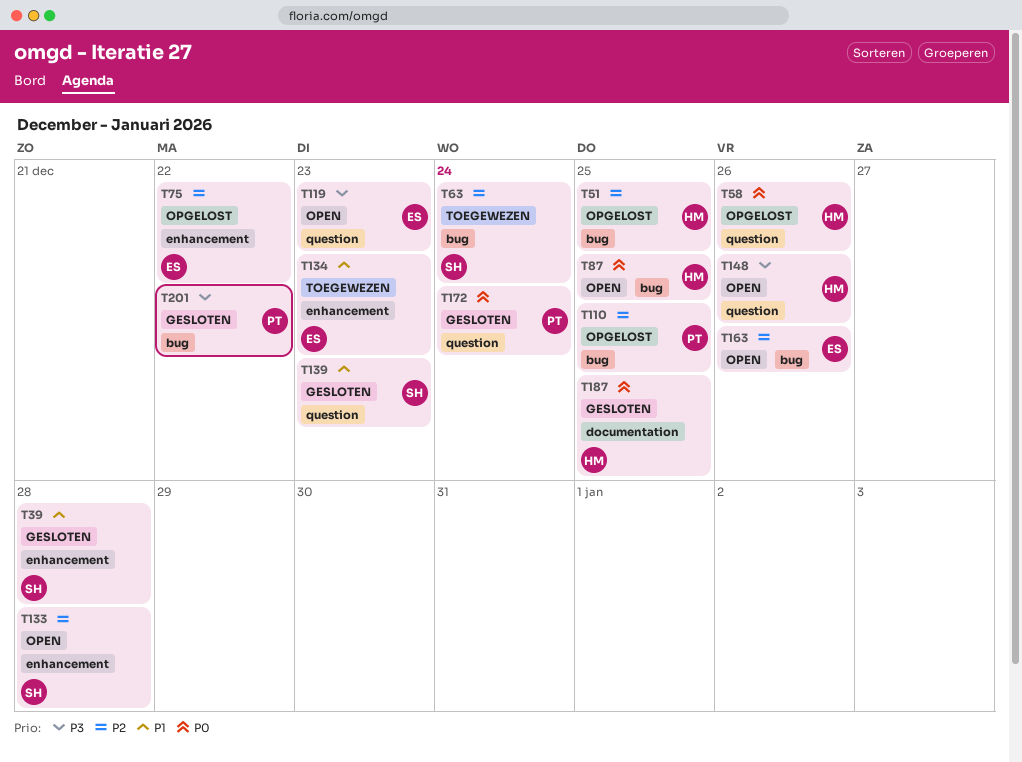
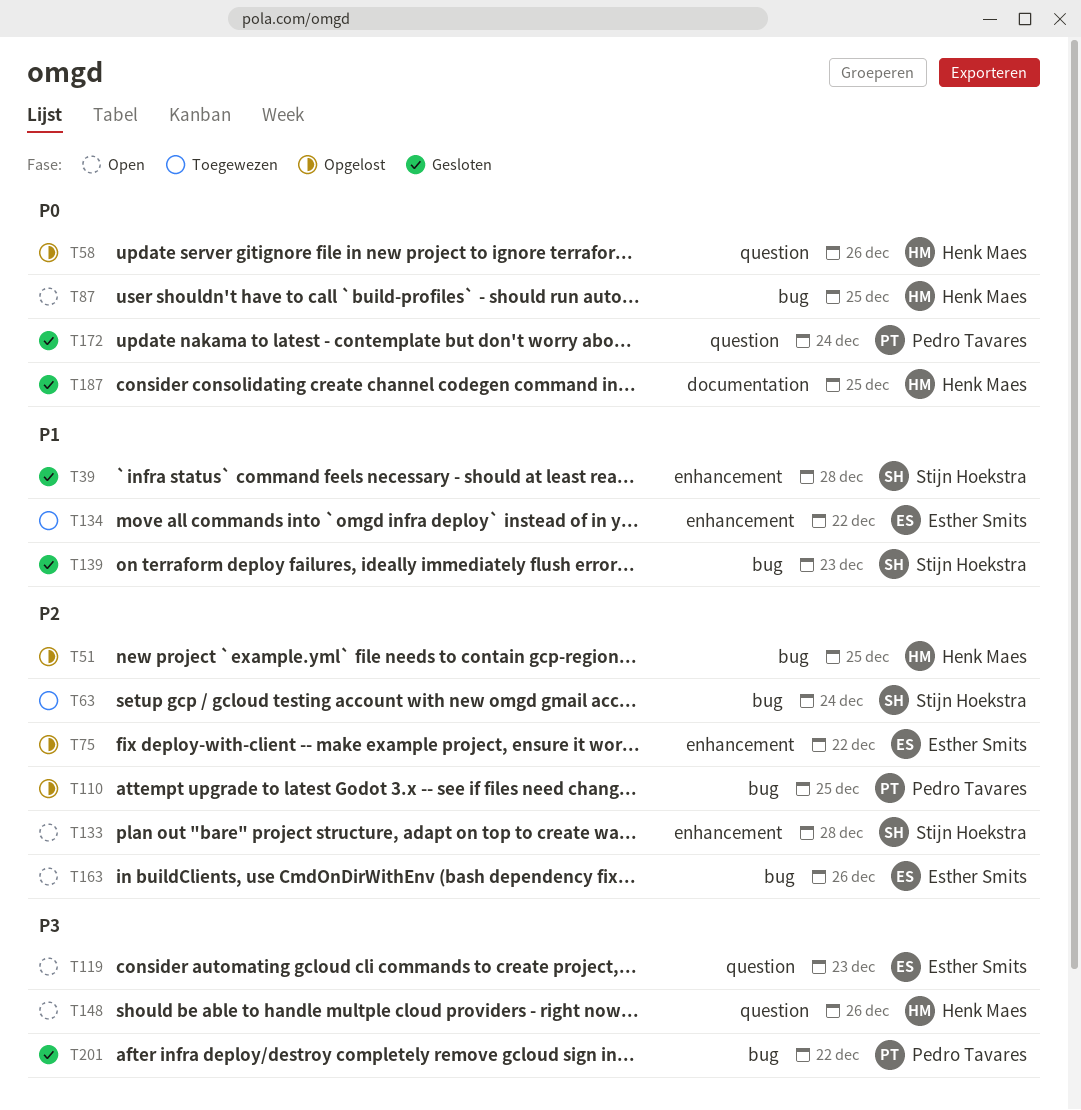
T134, due: Dec 23 -> Dec 22
T139, label: question -> bug

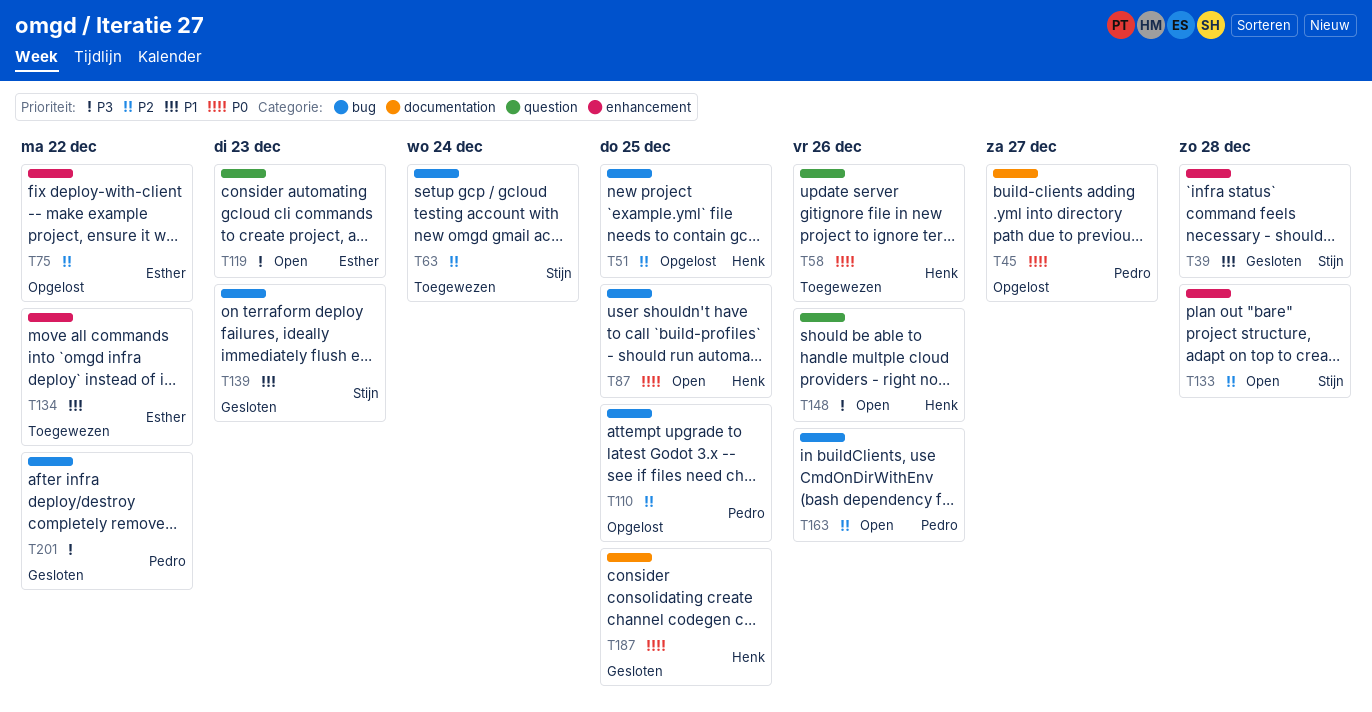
T45: none -> present
T58, status: Opgelost -> Toegewezen
T163, owner: Esther Smits -> Pedro Tavares
T172: present -> none

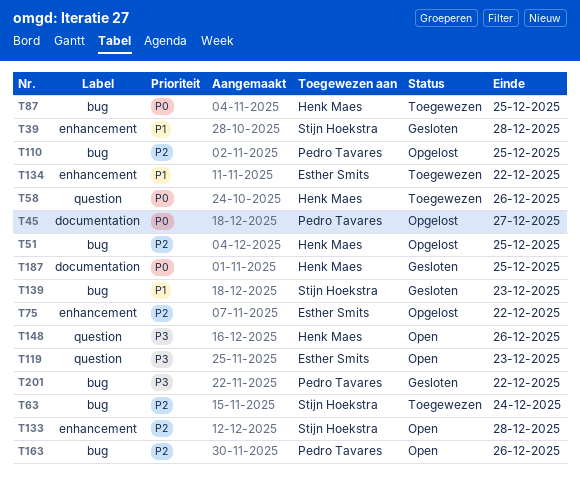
T87, status: Open -> Toegewezen

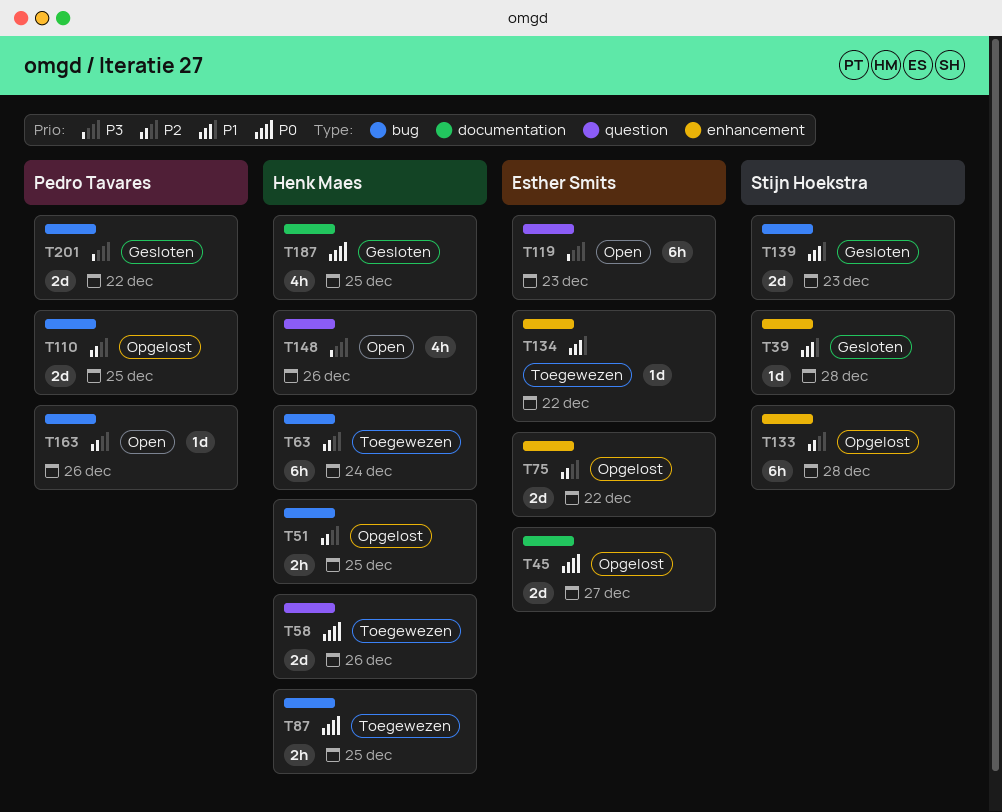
T45, owner: Pedro Tavares -> Esther Smits
T63, owner: Stijn Hoekstra -> Henk Maes
T133, status: Open -> Opgelost

